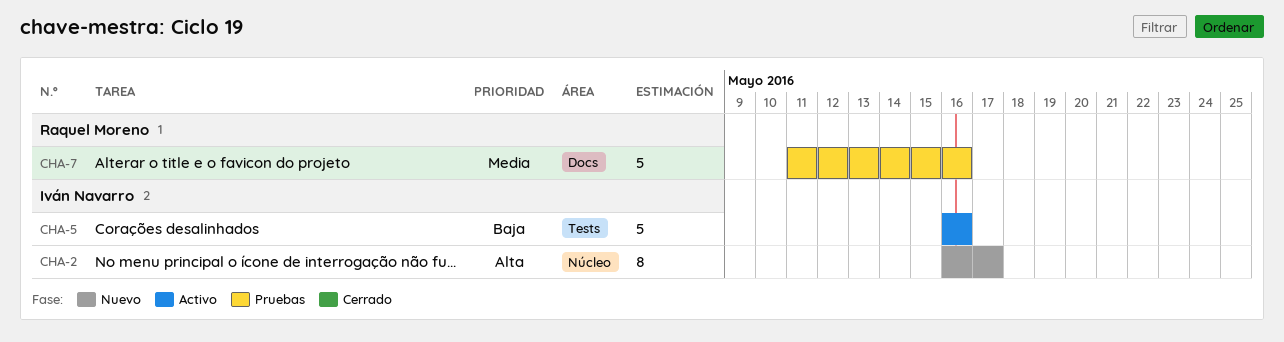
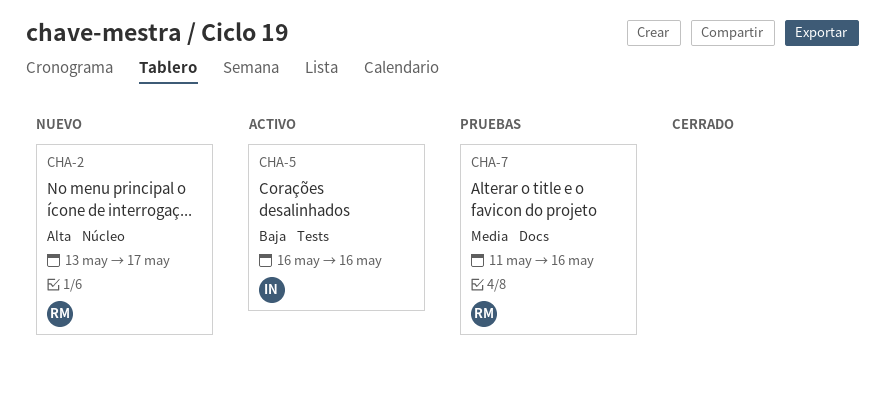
CHA-2, owner: Iván Navarro -> Raquel Moreno
CHA-2, start: May 16 -> May 13

